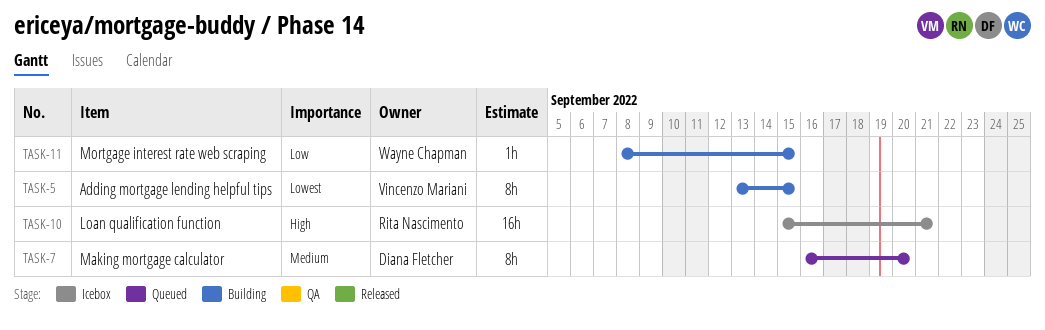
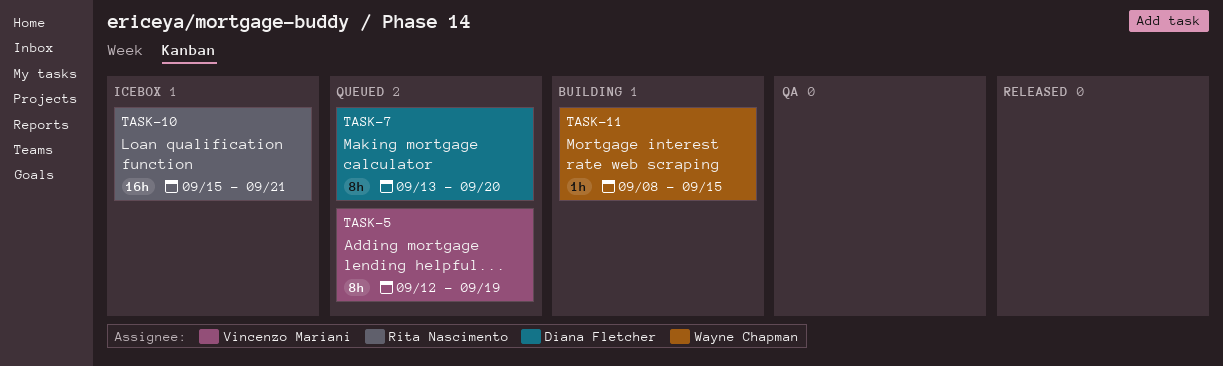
TASK-5, status: Building -> Queued
TASK-5, start: Sep 13 -> Sep 12
TASK-5, due: Sep 15 -> Sep 19
TASK-7, start: Sep 16 -> Sep 13

